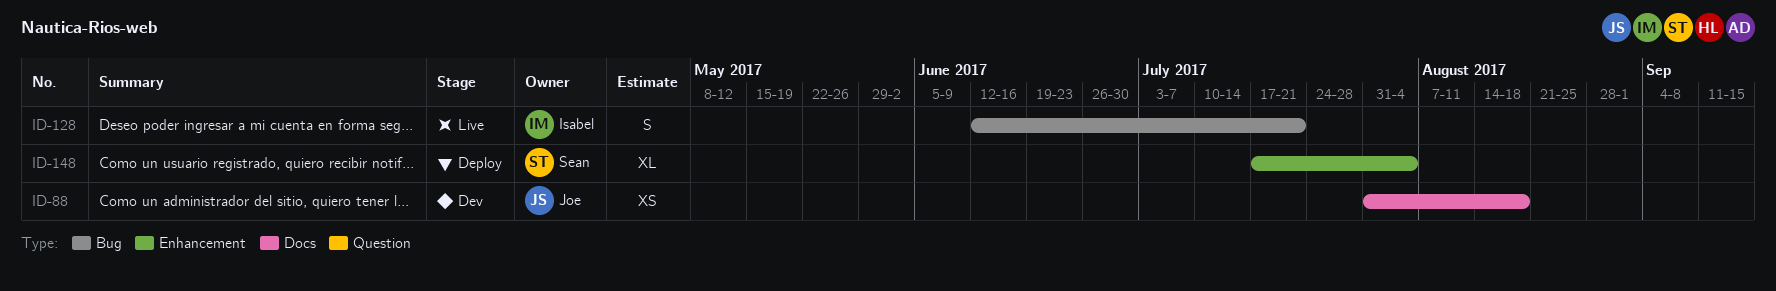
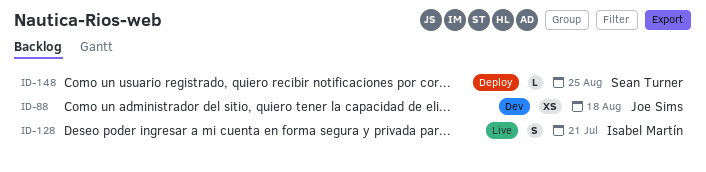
ID-148, estimate: XL -> L
ID-148, due: Aug 4 -> Aug 25

